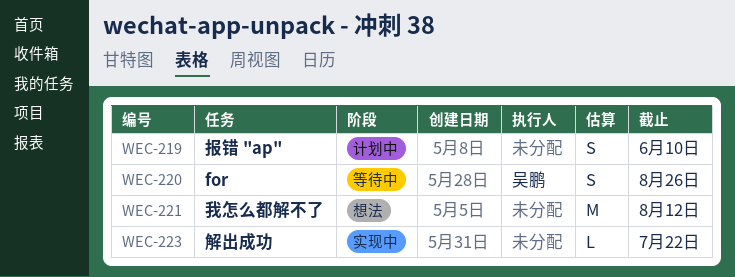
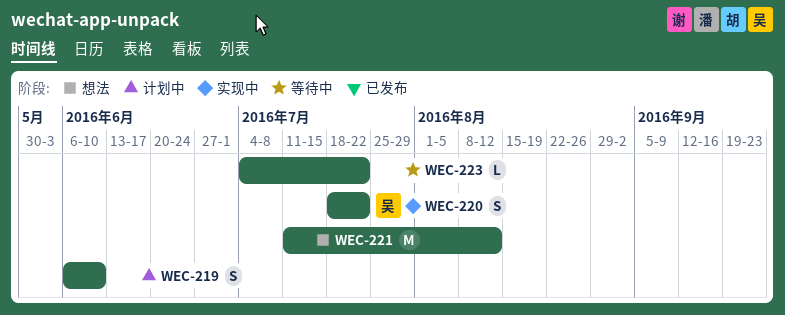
WEC-220, status: 等待中 -> 实现中
WEC-220, due: Aug 26 -> Jul 22
WEC-223, status: 实现中 -> 等待中

